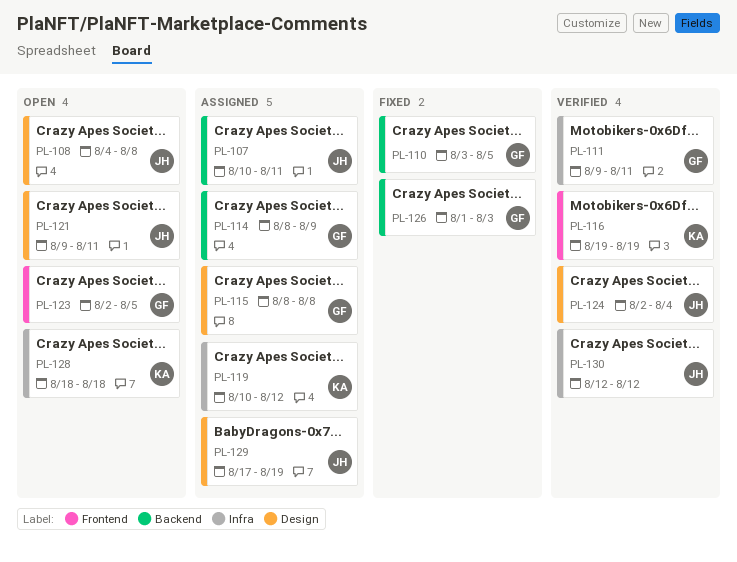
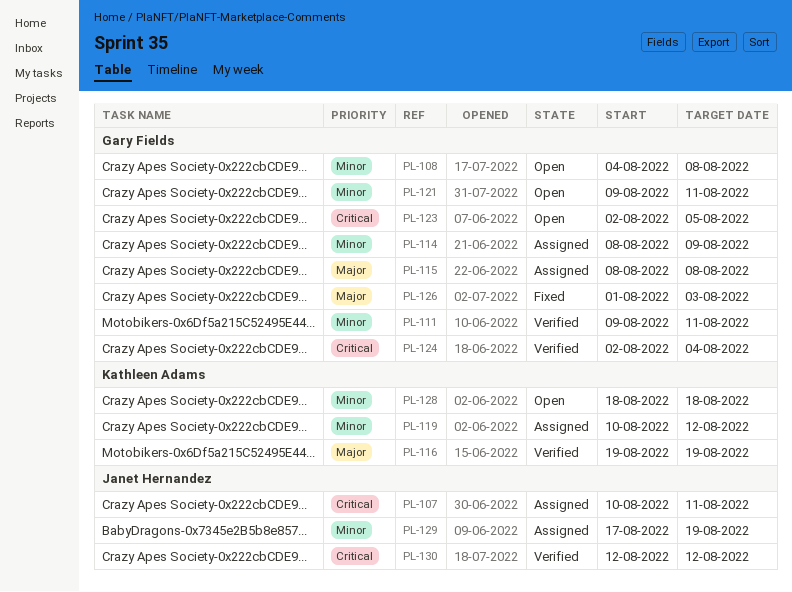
PL-108, owner: Janet Hernandez -> Gary Fields
PL-110: present -> none
PL-121, owner: Janet Hernandez -> Gary Fields
PL-124, owner: Janet Hernandez -> Gary Fields

